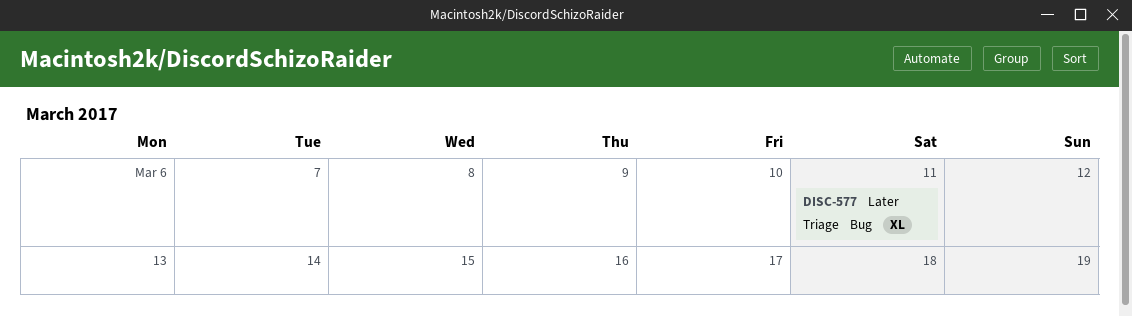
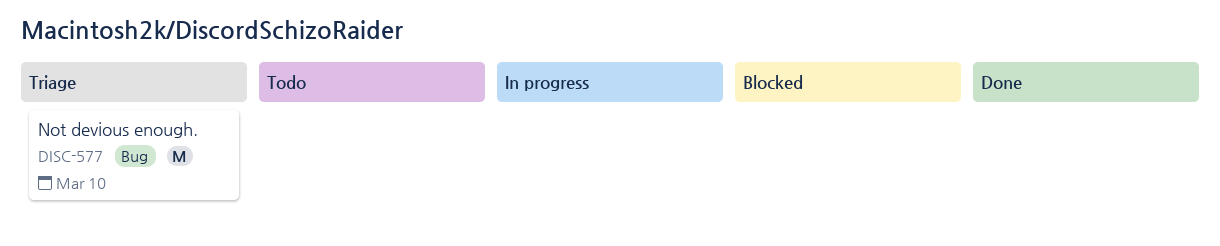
DISC-577, estimate: XL -> M
DISC-577, due: Mar 11 -> Mar 10

